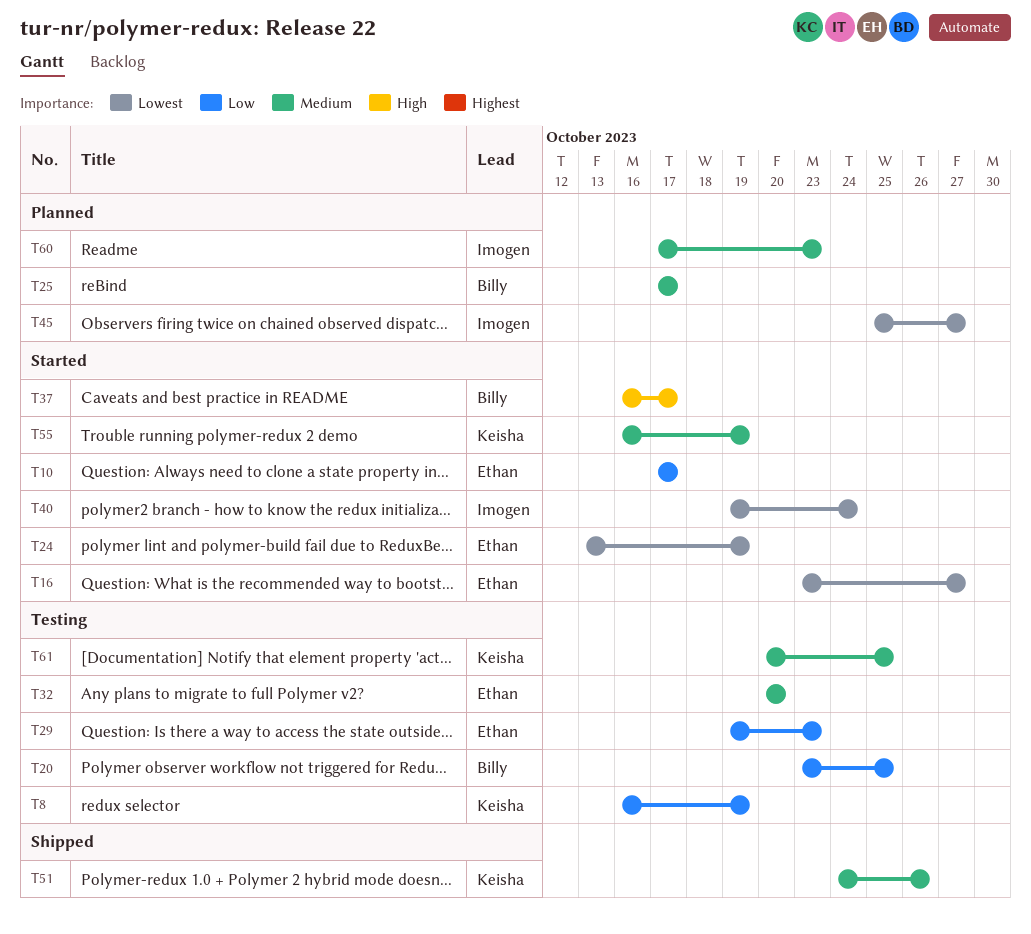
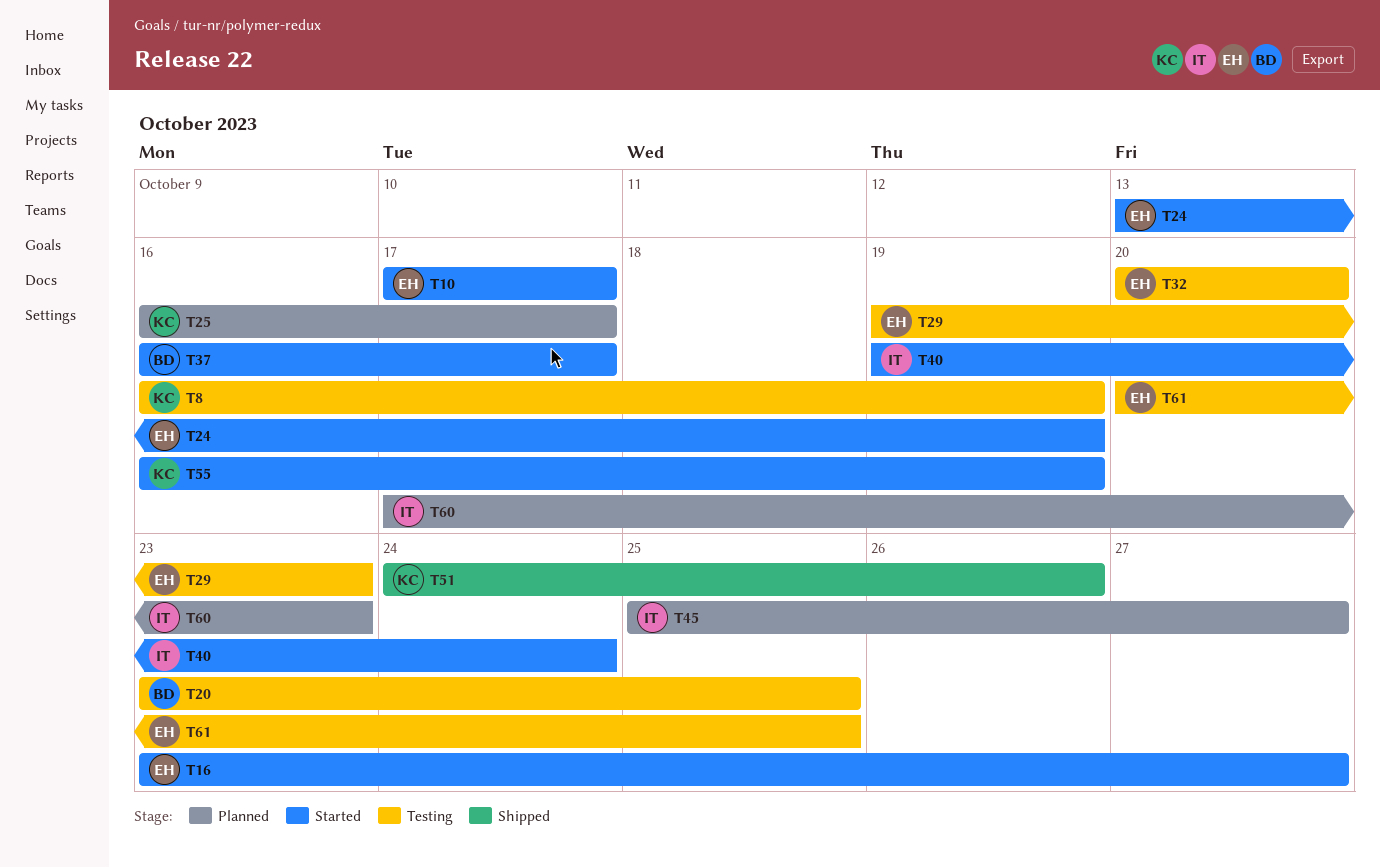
T25, owner: Billy -> Keisha
T25, start: Oct 17 -> Oct 16
T61, owner: Keisha -> Ethan

